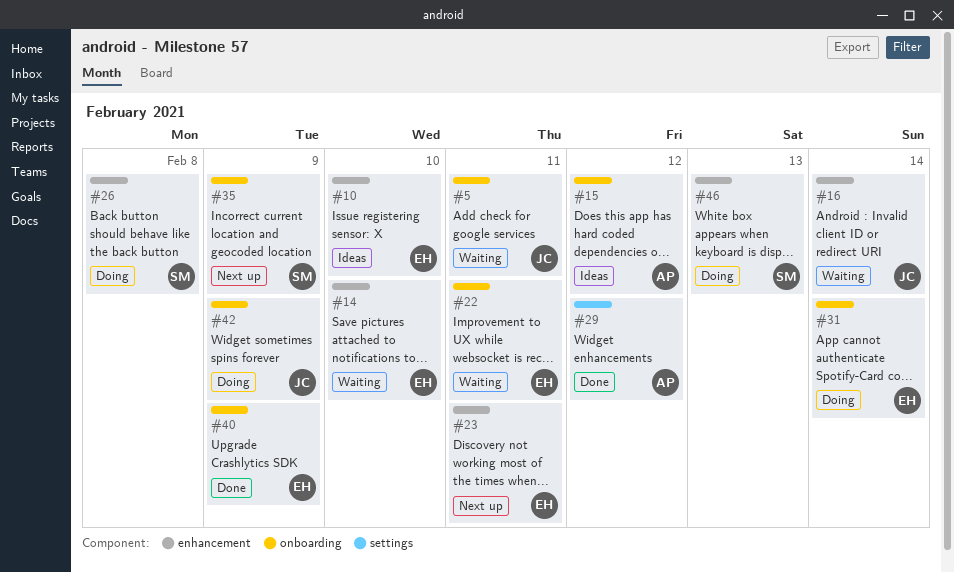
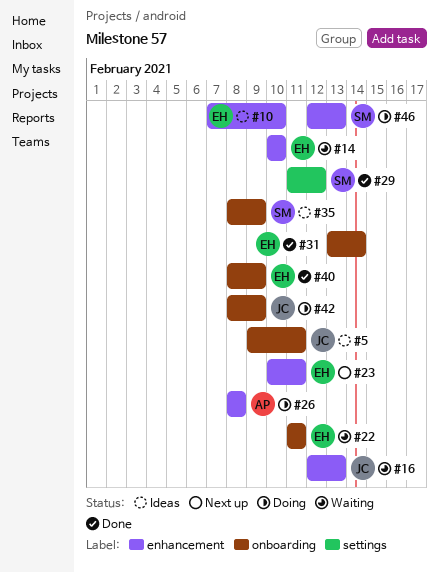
#5, status: Waiting -> Ideas
#15: present -> none
#16, due: Feb 14 -> Feb 13
#26, owner: SM -> AP
#29, owner: AP -> SM
#31, status: Doing -> Done
#35, status: Next up -> Ideas

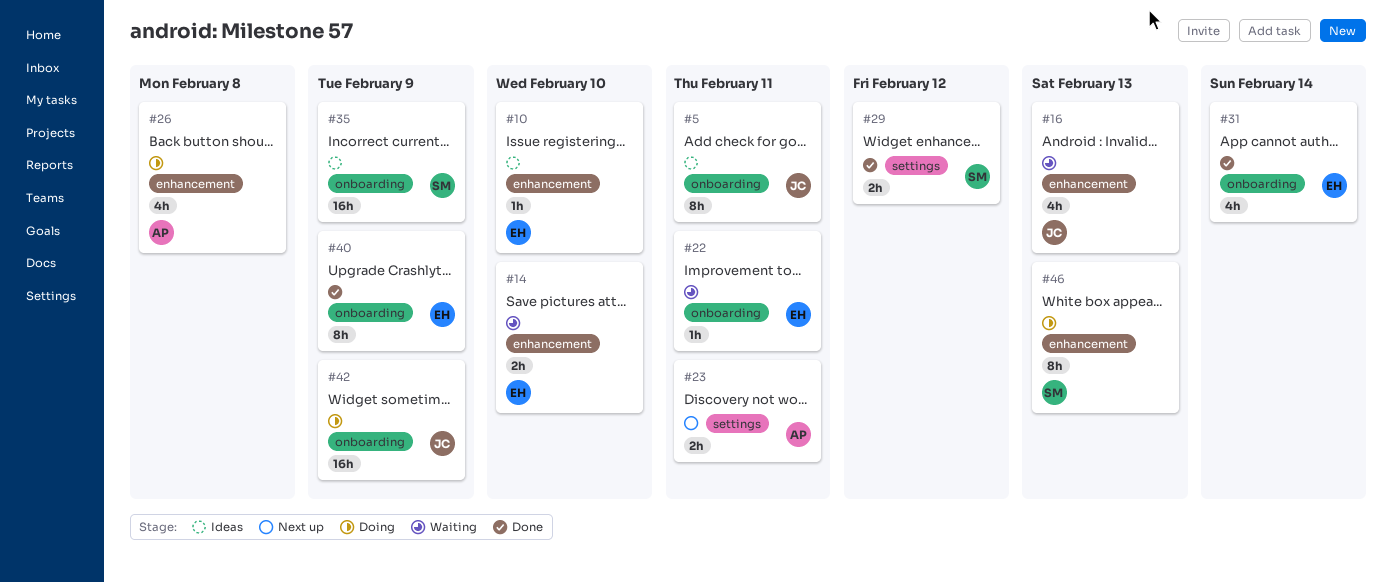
#23, owner: EH -> AP
#23, label: enhancement -> settings

